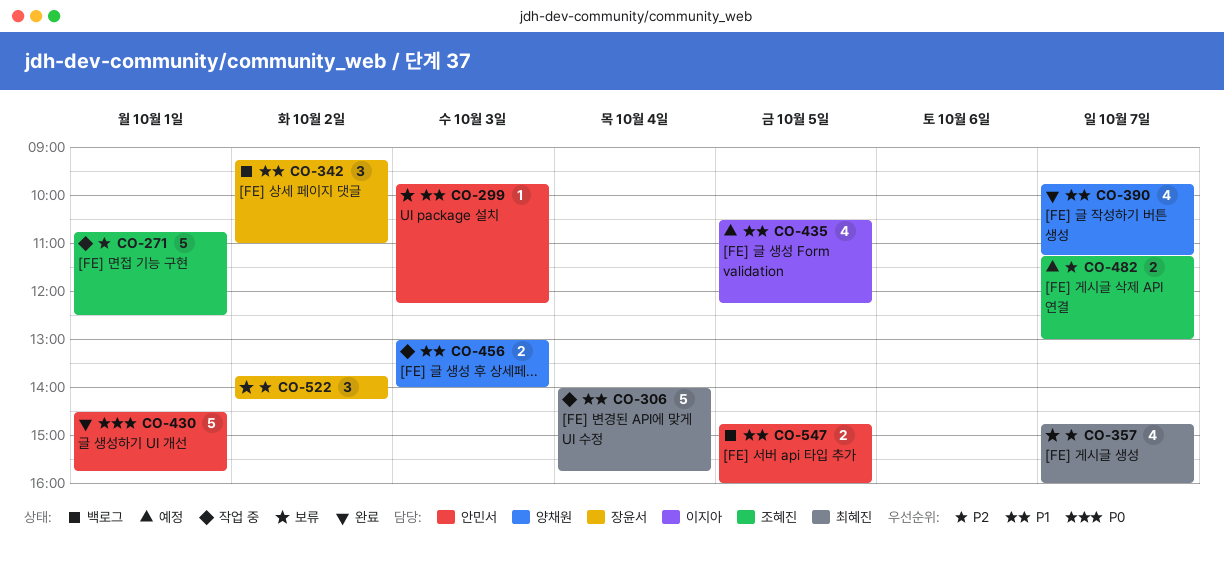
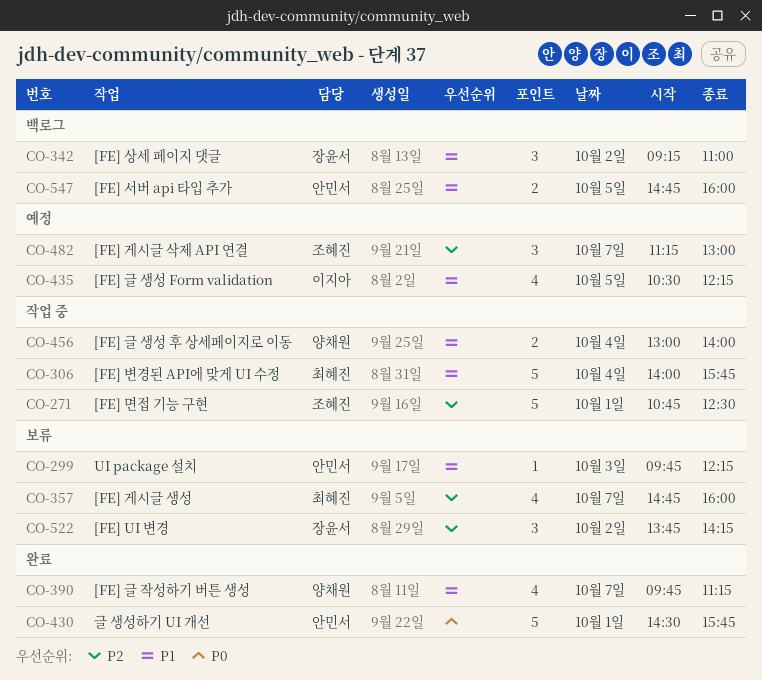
CO-456, day: Oct 3 -> Oct 4
CO-482, estimate: 2 -> 3

